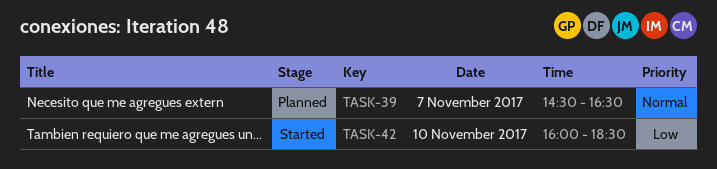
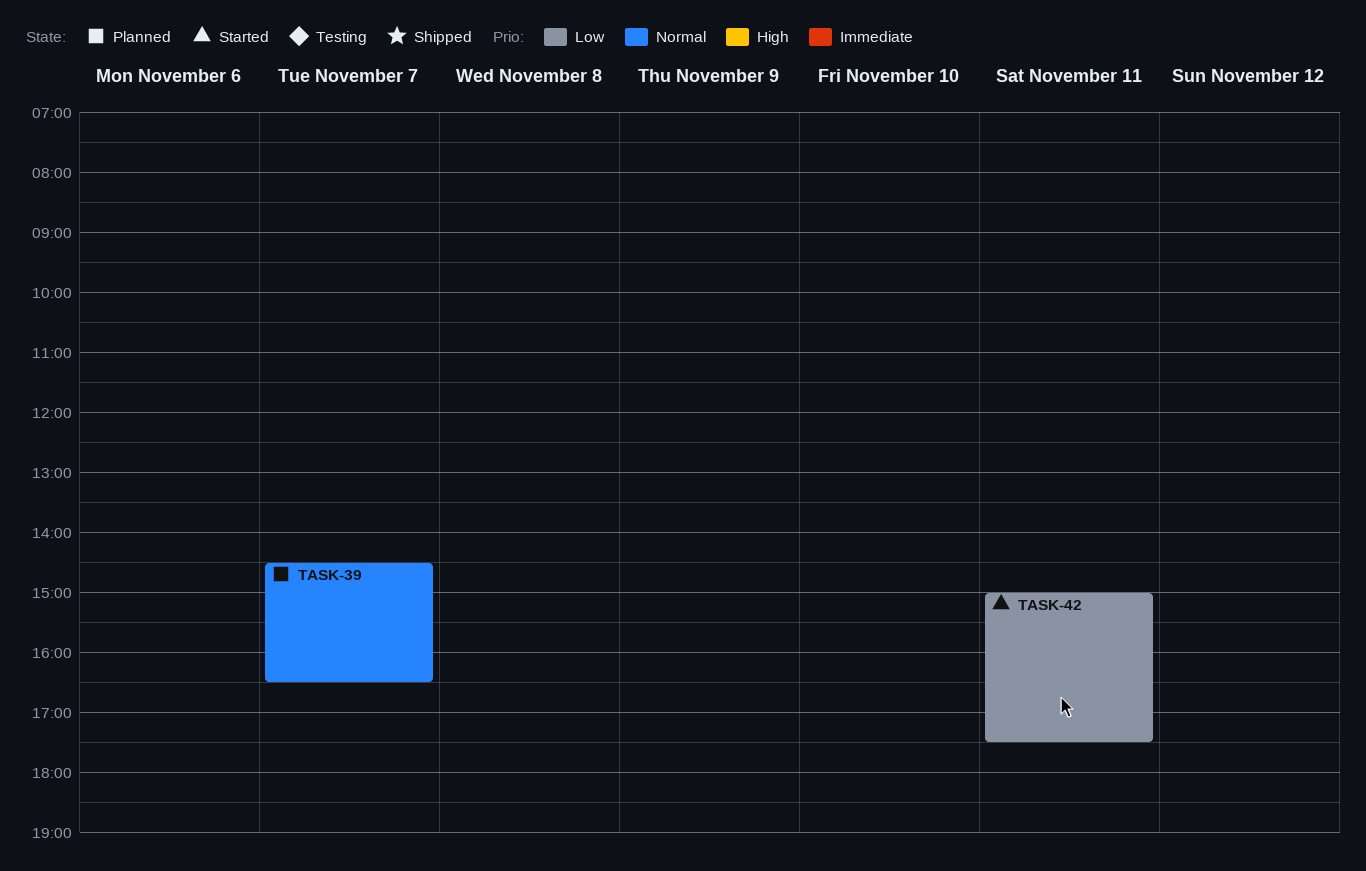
TASK-42, day: Nov 10 -> Nov 11
TASK-42, begins: 16:00 -> 15:00
TASK-42, ends: 18:30 -> 17:30

